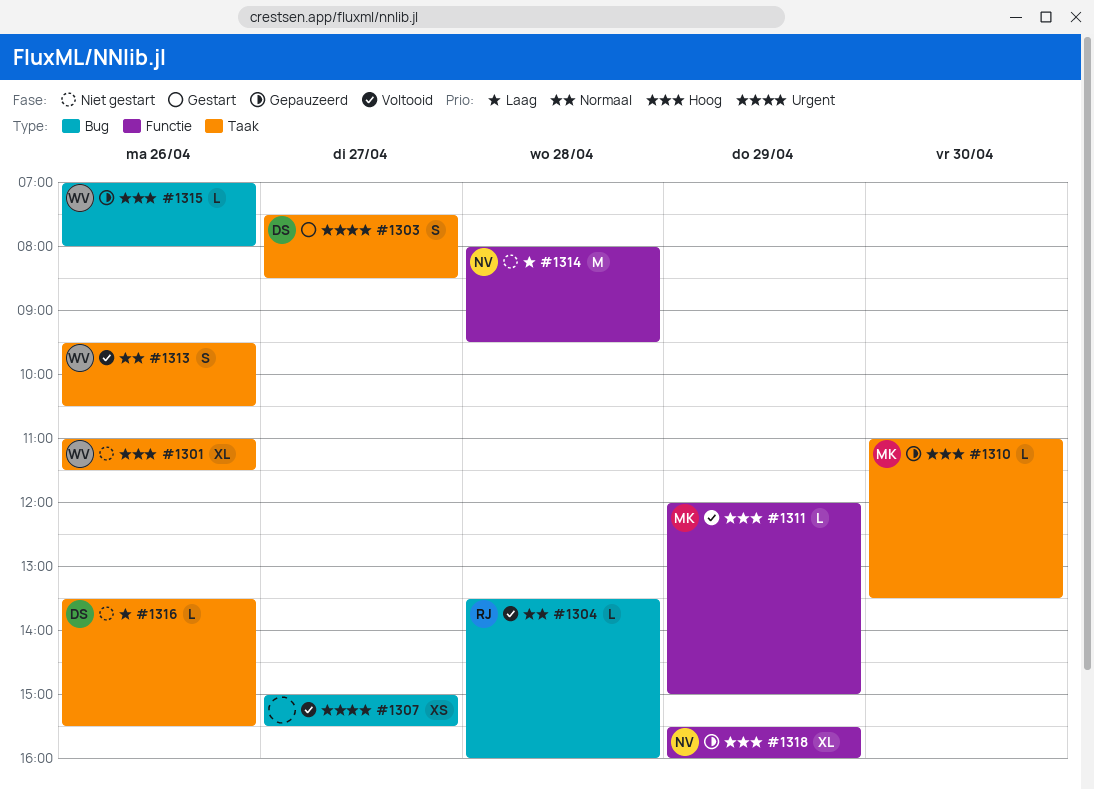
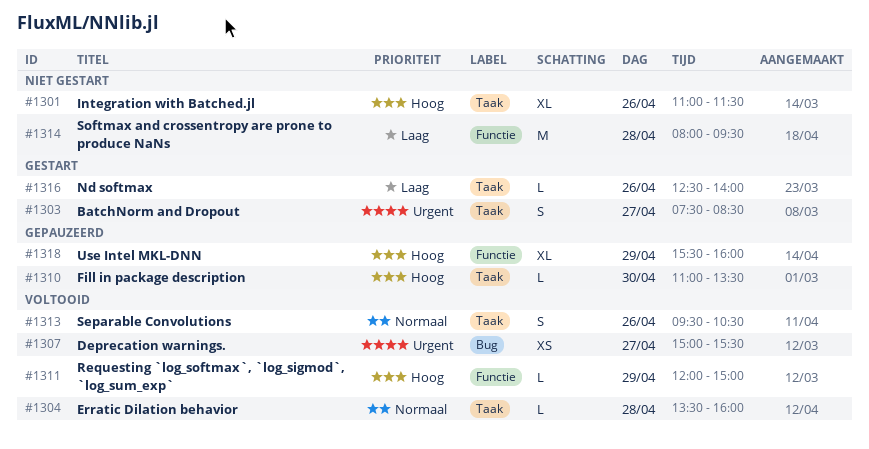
#1304, label: Bug -> Taak
#1315: present -> none
#1316, status: Niet gestart -> Gestart
#1316, begins: 13:30 -> 12:30
#1316, ends: 15:30 -> 14:00

